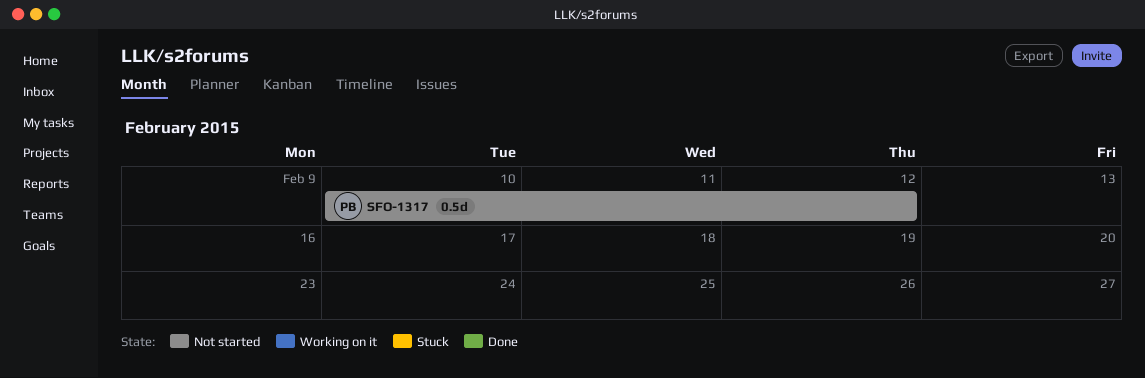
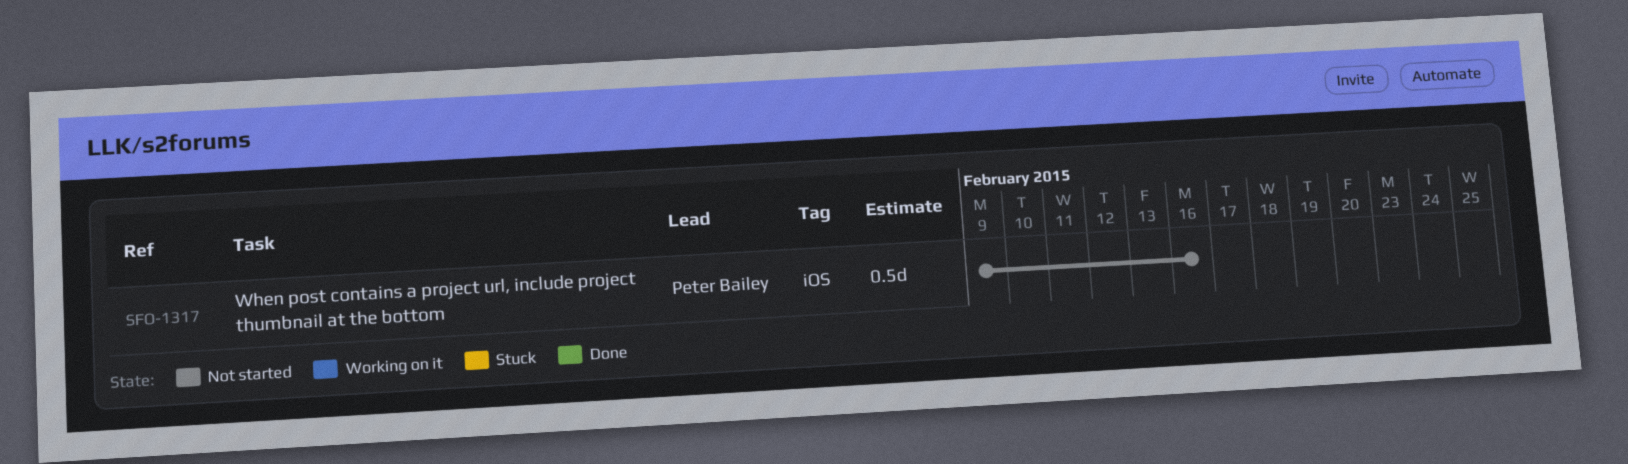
SFO-1317, start: Feb 10 -> Feb 9
SFO-1317, due: Feb 12 -> Feb 16

